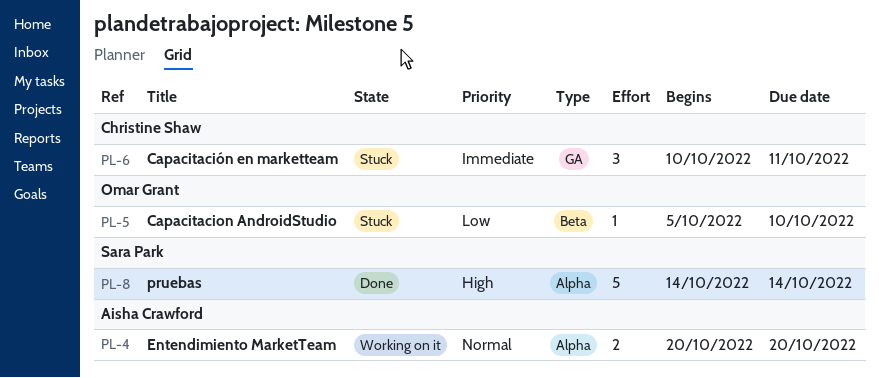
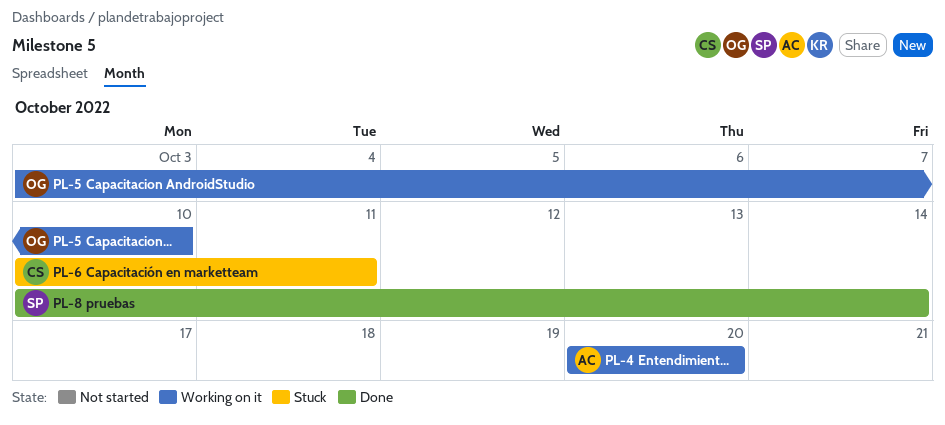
PL-5, status: Stuck -> Working on it
PL-5, start: Oct 5 -> Oct 3
PL-8, start: Oct 14 -> Oct 10

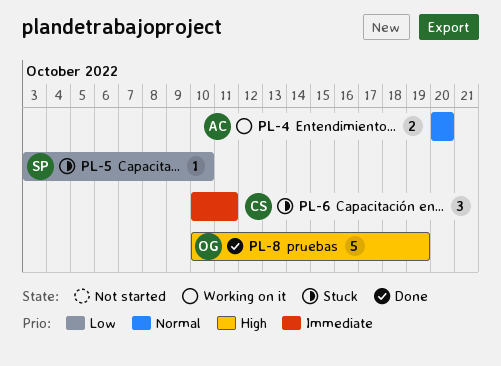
PL-5, status: Working on it -> Stuck
PL-5, owner: OG -> SP
PL-8, owner: SP -> OG
PL-8, due: Oct 14 -> Oct 19

